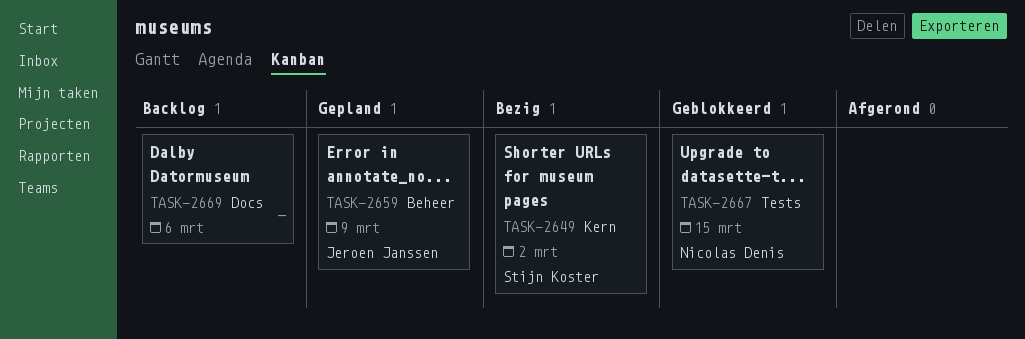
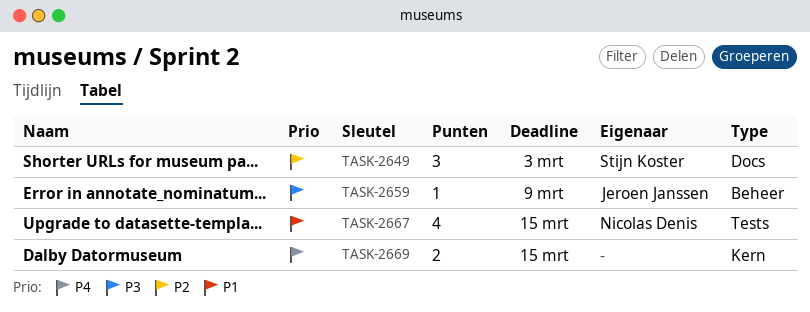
TASK-2649, label: Kern -> Docs
TASK-2649, due: Mar 2 -> Mar 3
TASK-2669, label: Docs -> Kern
TASK-2669, due: Mar 6 -> Mar 15

